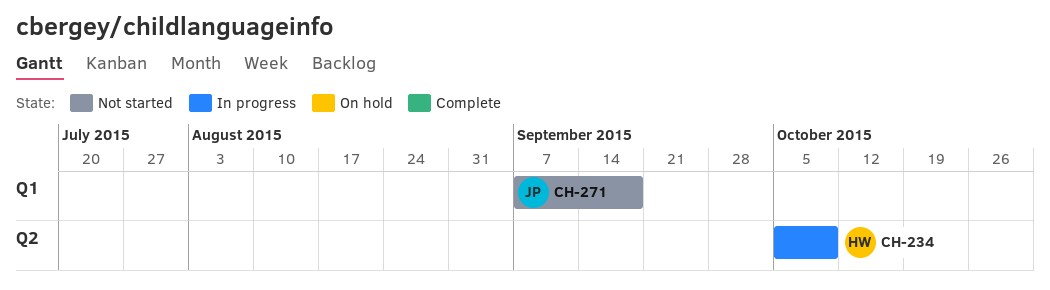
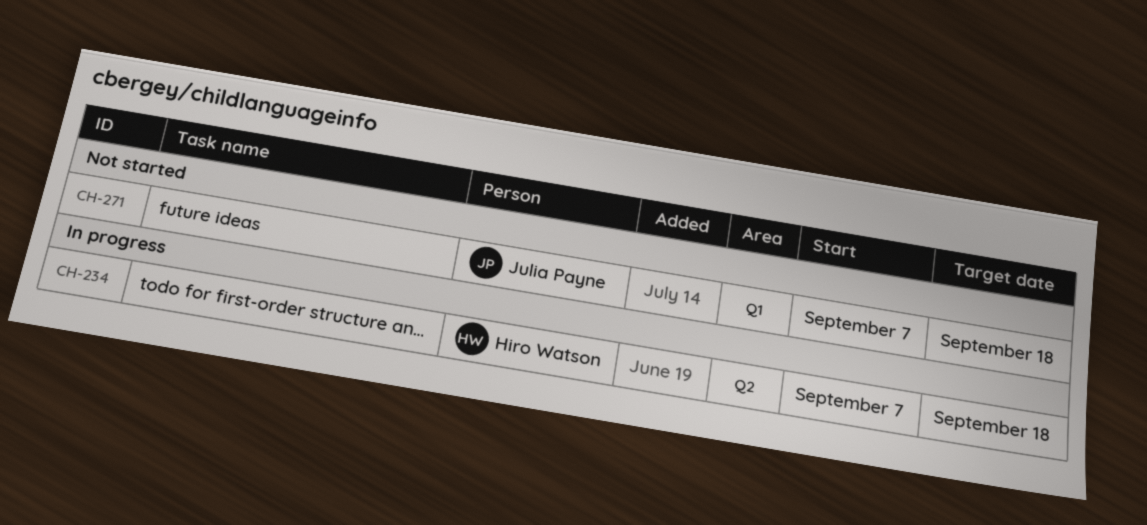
CH-234, start: Oct 5 -> Sep 7
CH-234, due: Oct 9 -> Sep 18

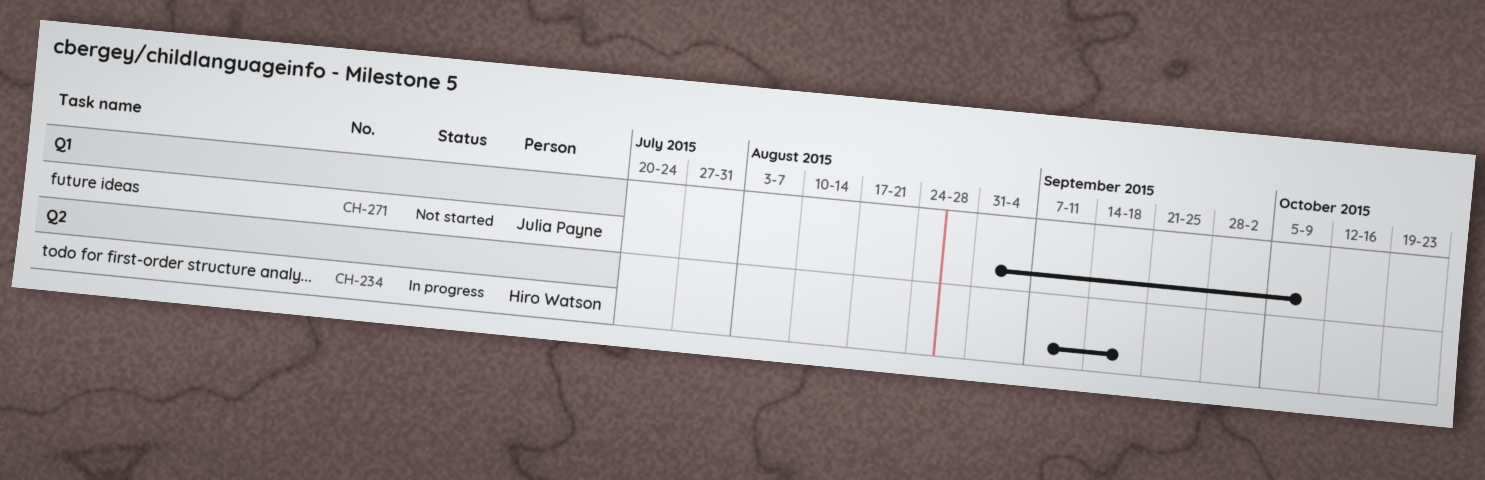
CH-271, start: Sep 7 -> Aug 31
CH-271, due: Sep 18 -> Oct 9

